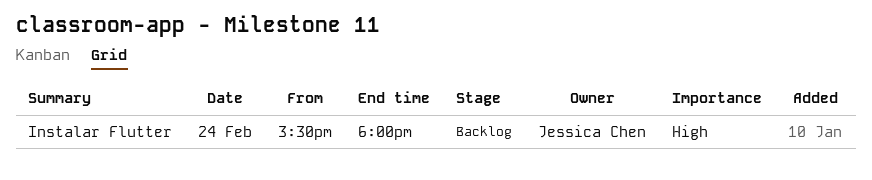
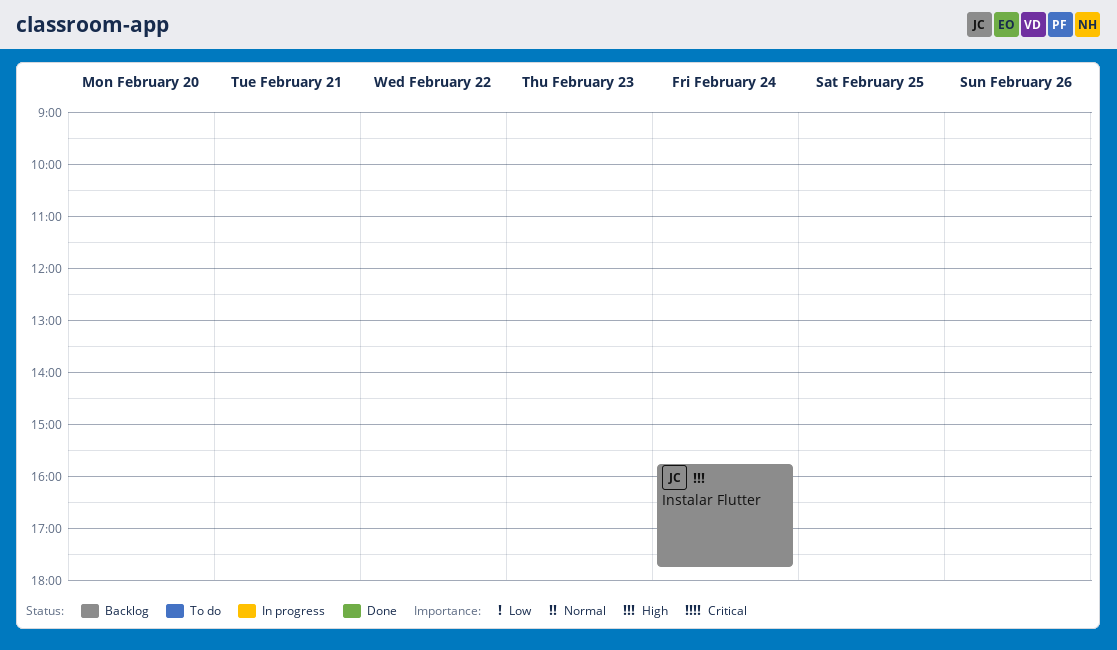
Instalar Flutter, begins: 15:30 -> 15:45
Instalar Flutter, ends: 18:00 -> 17:45

